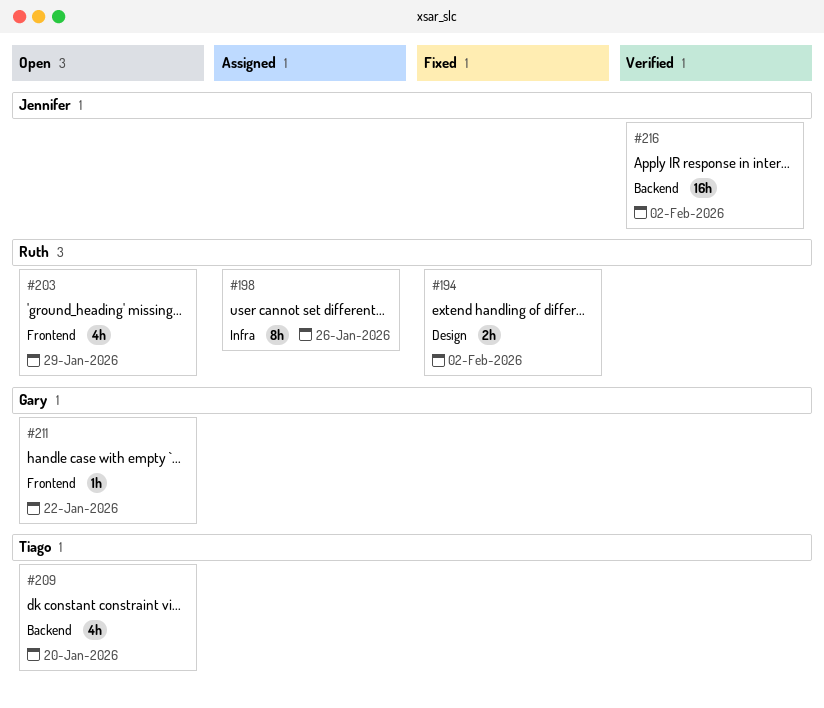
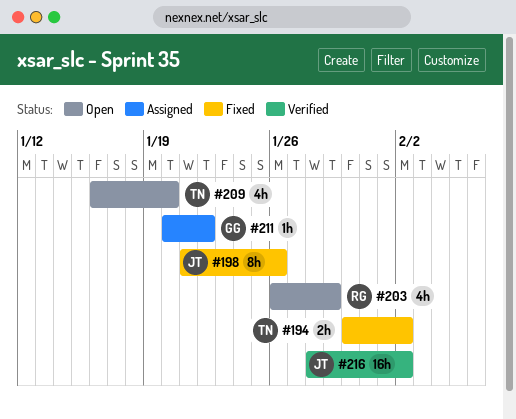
#194, owner: Ruth -> Tiago
#198, status: Assigned -> Fixed
#198, owner: Ruth -> Jennifer
#211, status: Open -> Assigned

